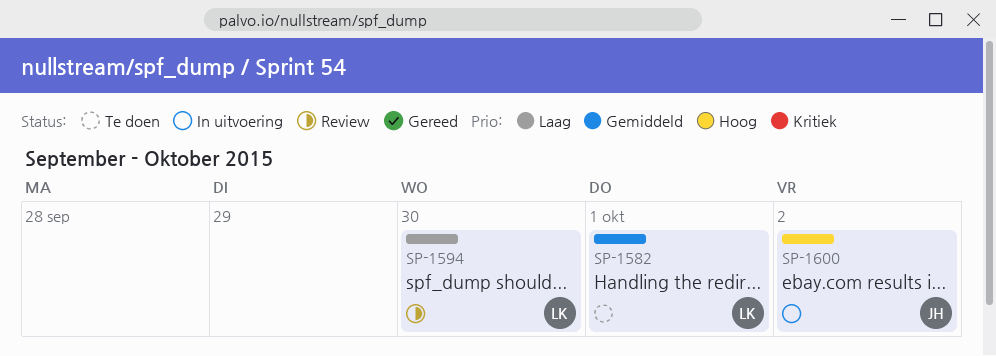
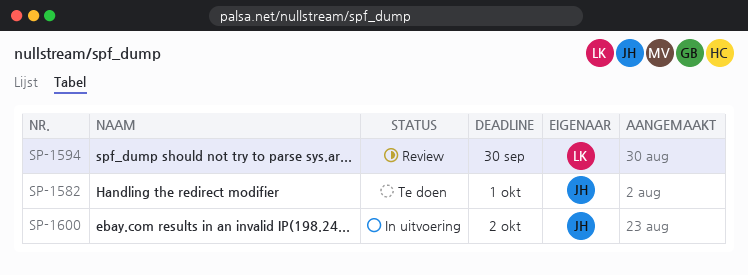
SP-1582, owner: LK -> JH

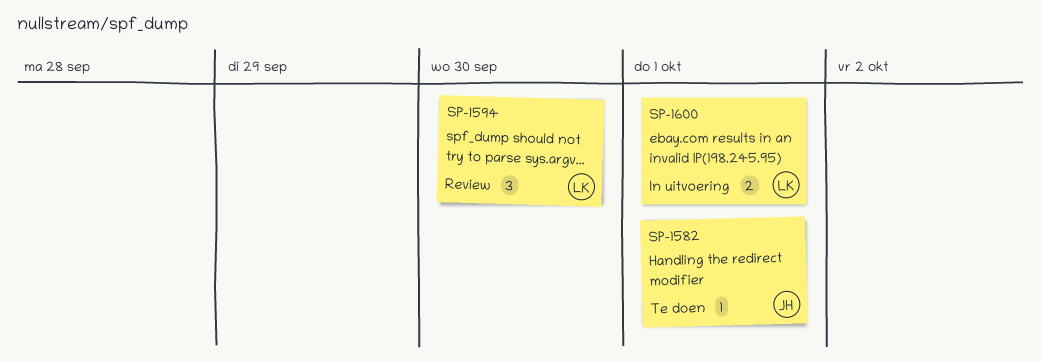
SP-1600, owner: JH -> LK
SP-1600, due: Oct 2 -> Oct 1

